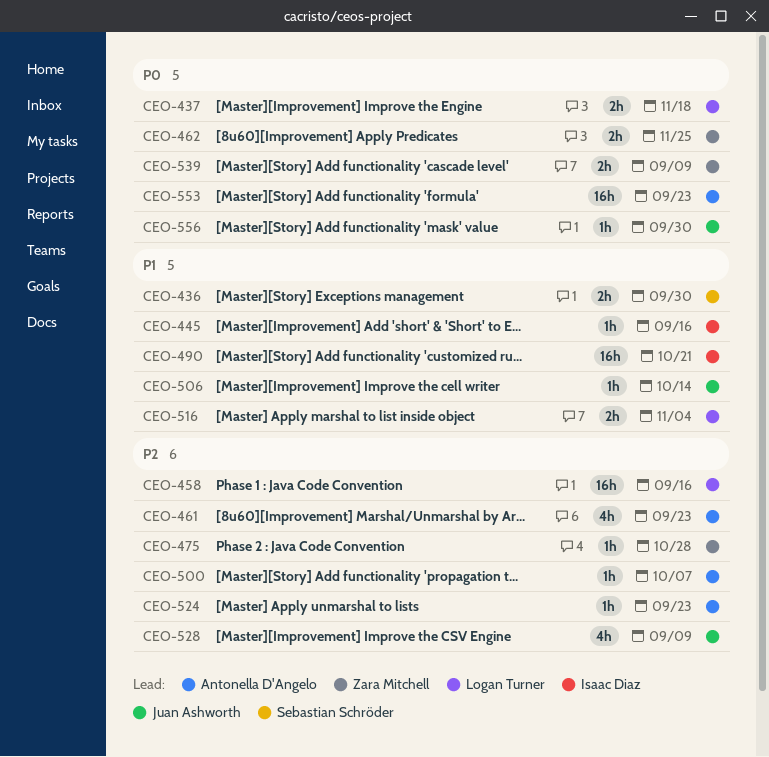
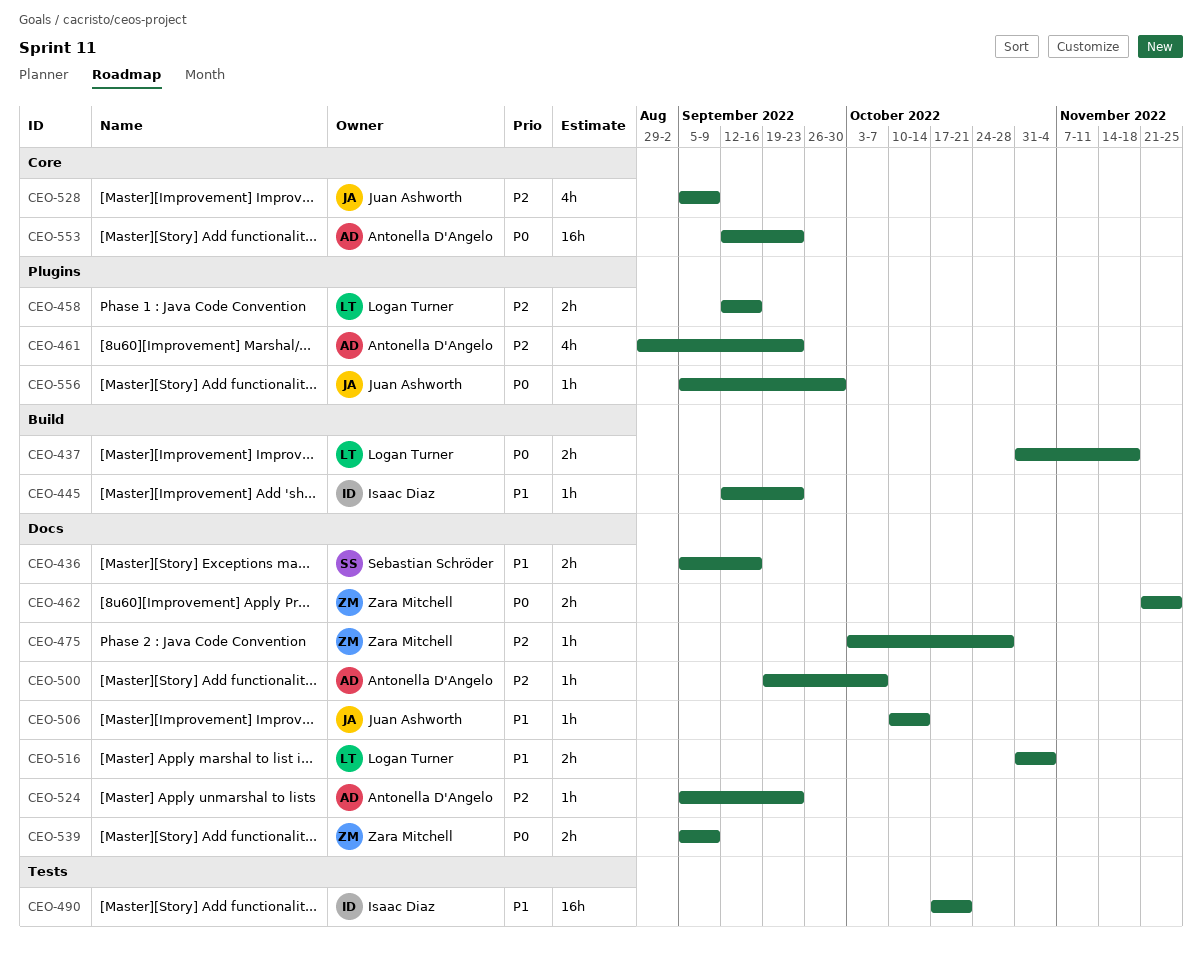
CEO-436, due: Sep 30 -> Sep 16
CEO-445, due: Sep 16 -> Sep 23
CEO-458, estimate: 16h -> 2h

